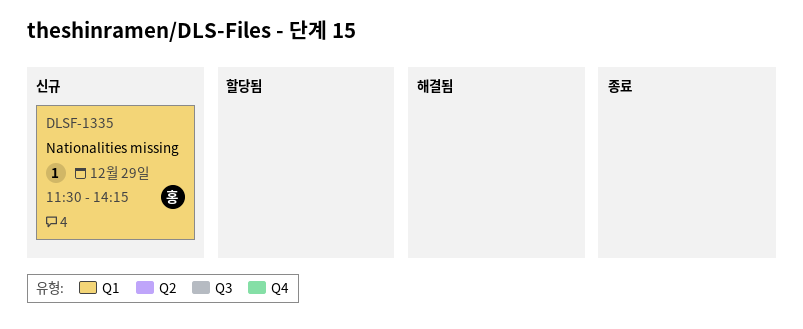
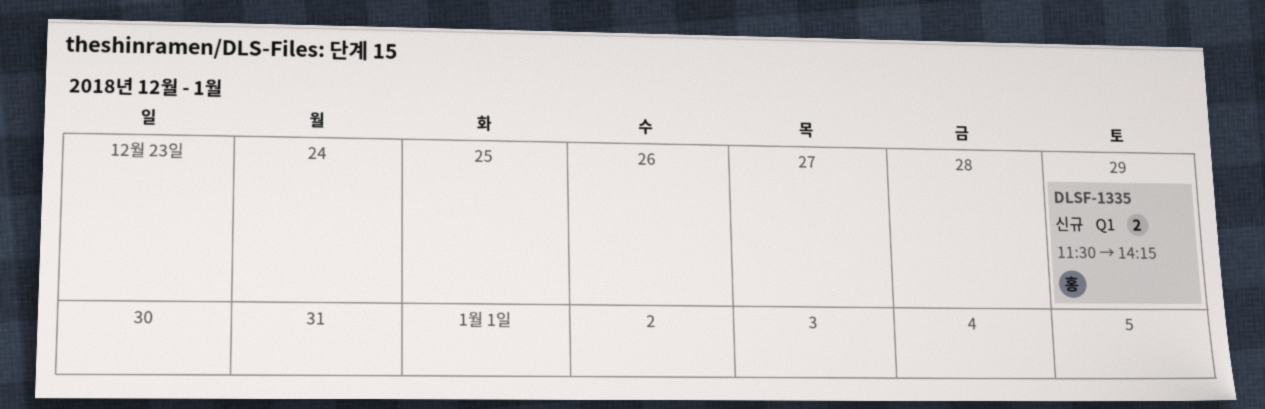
DLSF-1335, estimate: 1 -> 2

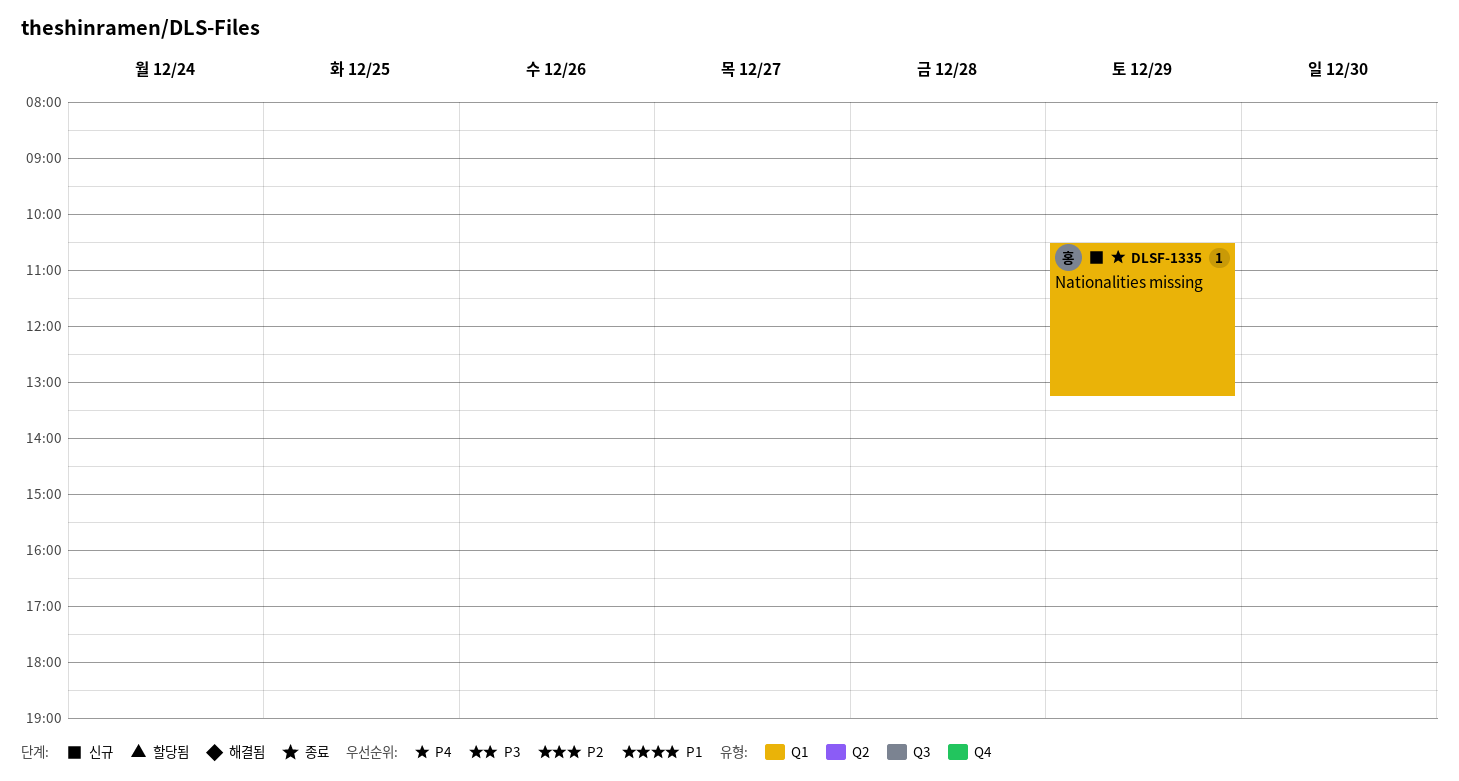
DLSF-1335, estimate: 2 -> 1
DLSF-1335, begins: 11:30 -> 10:30
DLSF-1335, ends: 14:15 -> 13:15

